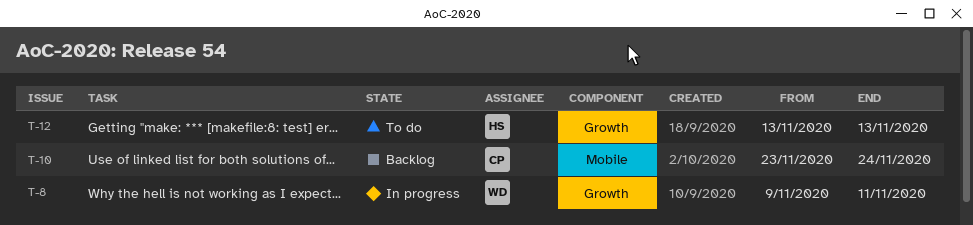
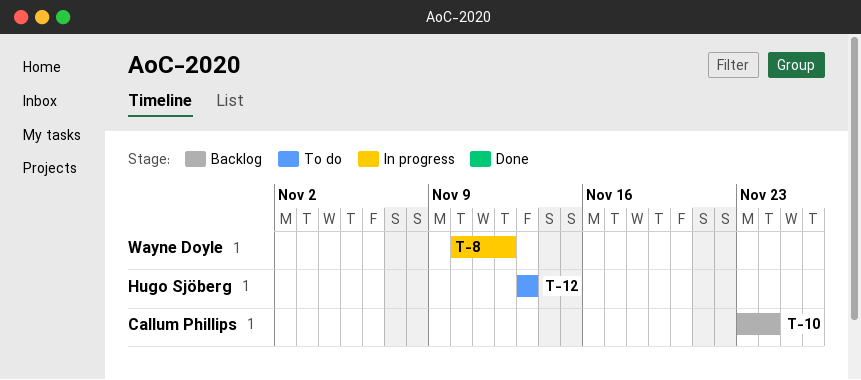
T-8, start: Nov 9 -> Nov 10
T-8, due: Nov 11 -> Nov 12

